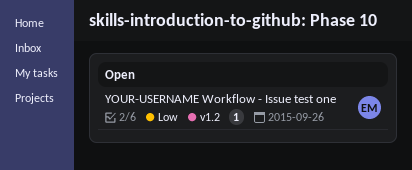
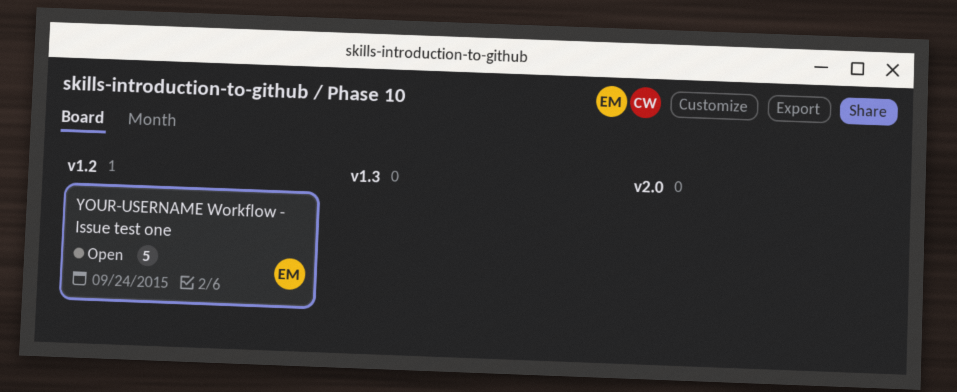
YOUR-USERNAME Workflow - Issue test one, estimate: 1 -> 5
YOUR-USERNAME Workflow - Issue test one, due: Sep 26 -> Sep 24

